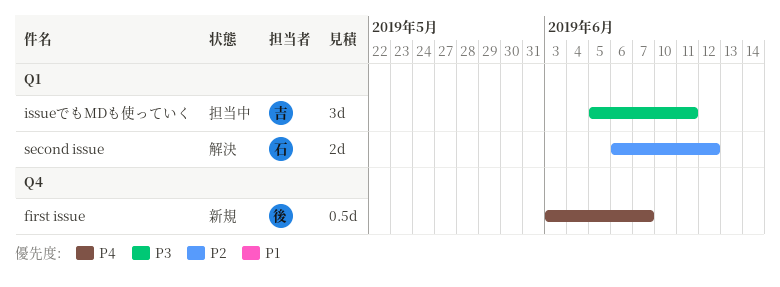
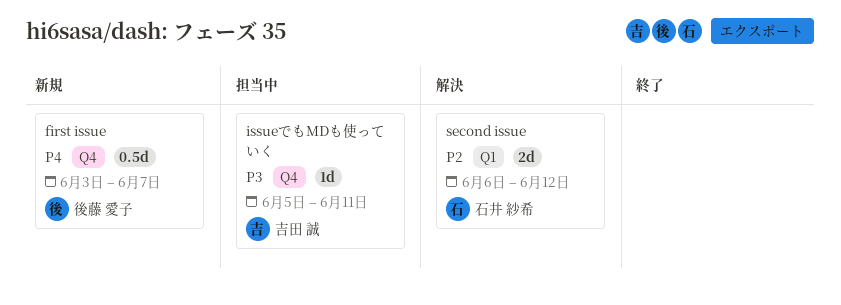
issueでもMDも使っていく, label: Q1 -> Q4
issueでもMDも使っていく, estimate: 3d -> 1d

